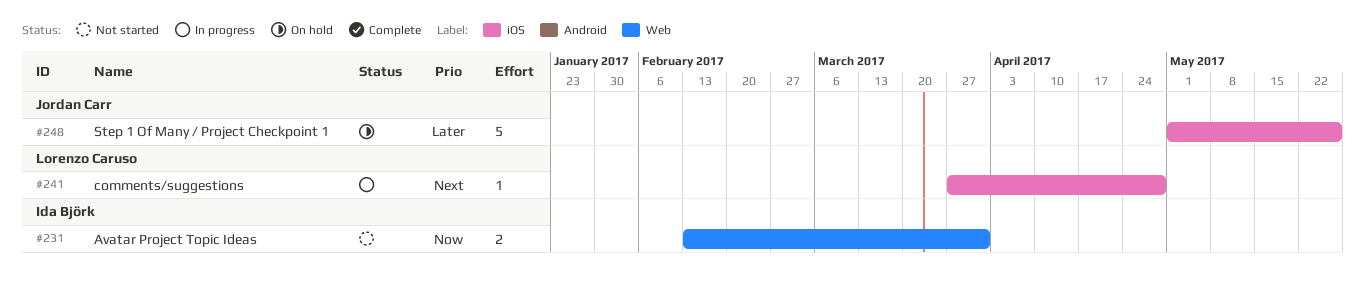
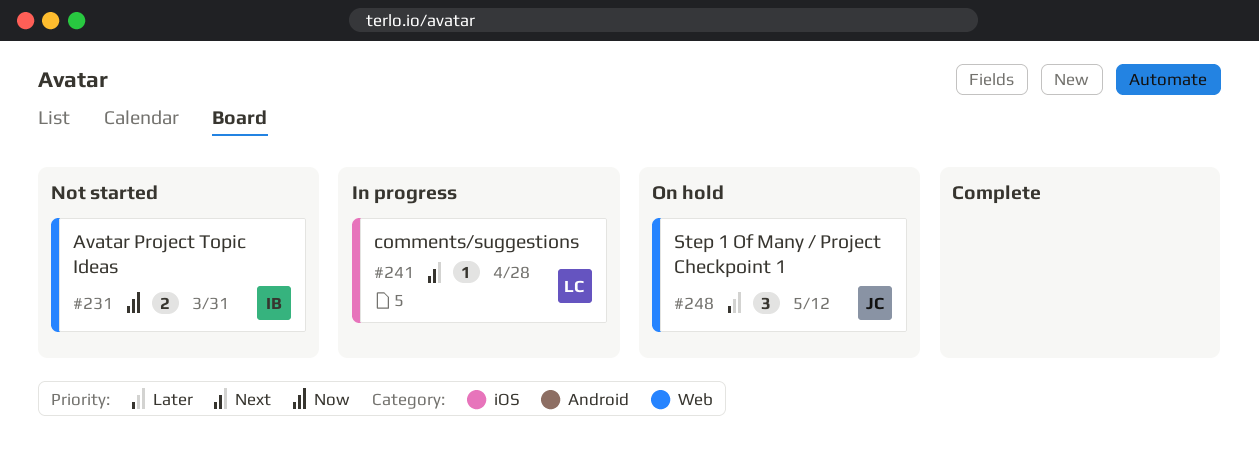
#248, label: iOS -> Web
#248, estimate: 5 -> 3
#248, due: May 26 -> May 12

